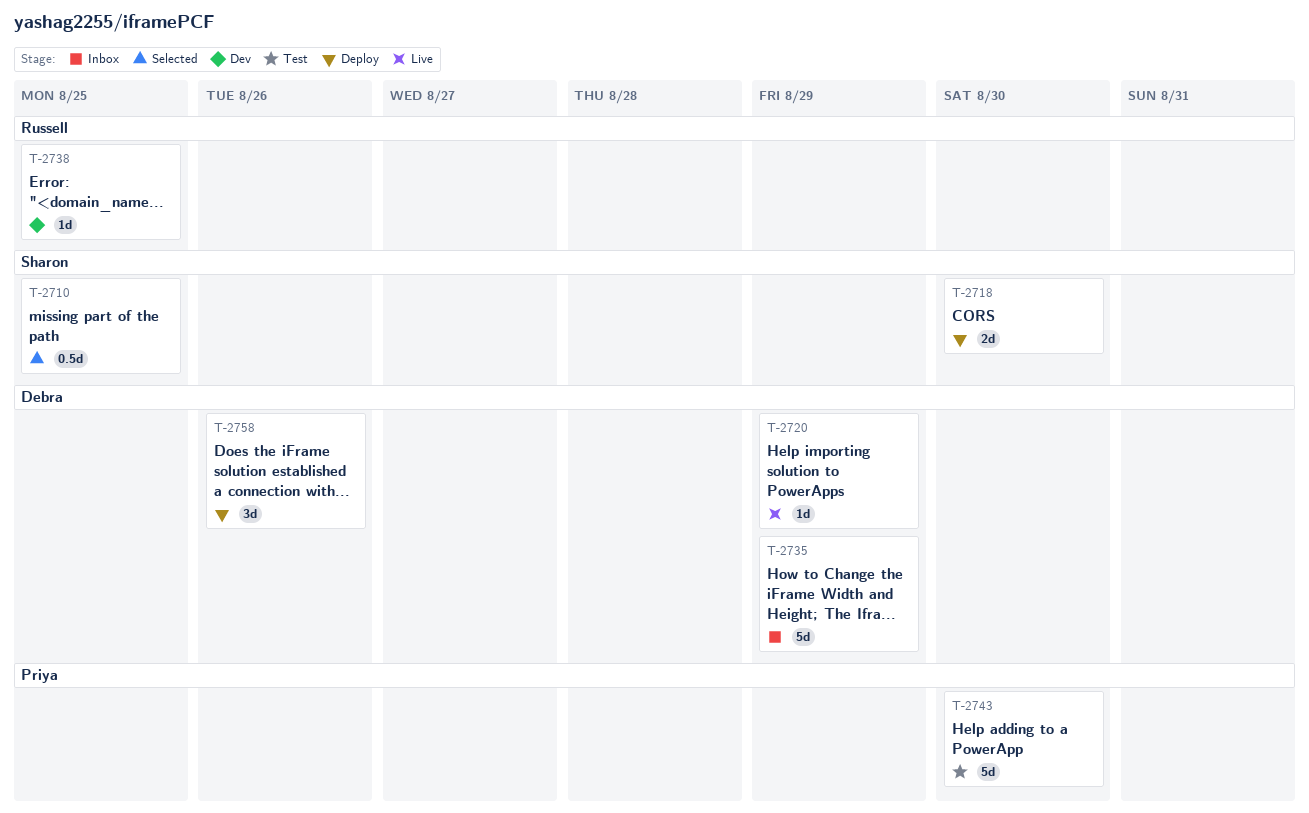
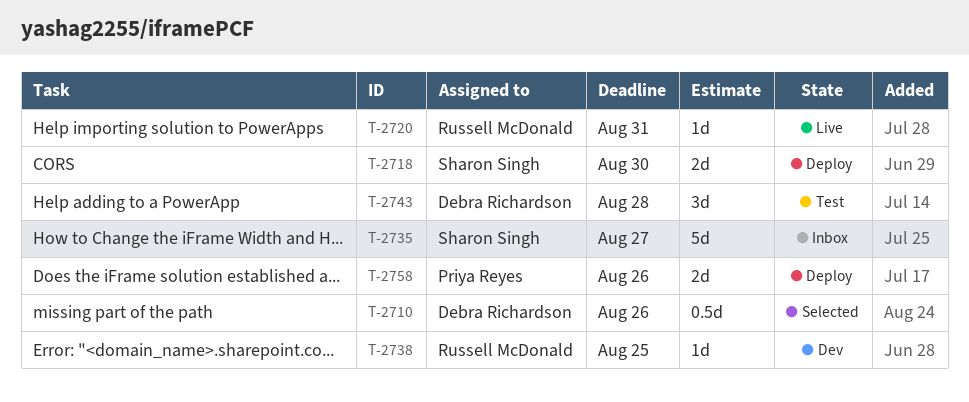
T-2710, owner: Sharon Singh -> Debra Richardson
T-2710, due: Aug 25 -> Aug 26
T-2720, owner: Debra Richardson -> Russell McDonald
T-2720, due: Aug 29 -> Aug 31
T-2735, owner: Debra Richardson -> Sharon Singh
T-2735, due: Aug 29 -> Aug 27
T-2743, owner: Priya Reyes -> Debra Richardson
T-2743, estimate: 5d -> 3d
T-2743, due: Aug 30 -> Aug 28
T-2758, owner: Debra Richardson -> Priya Reyes
T-2758, estimate: 3d -> 2d

